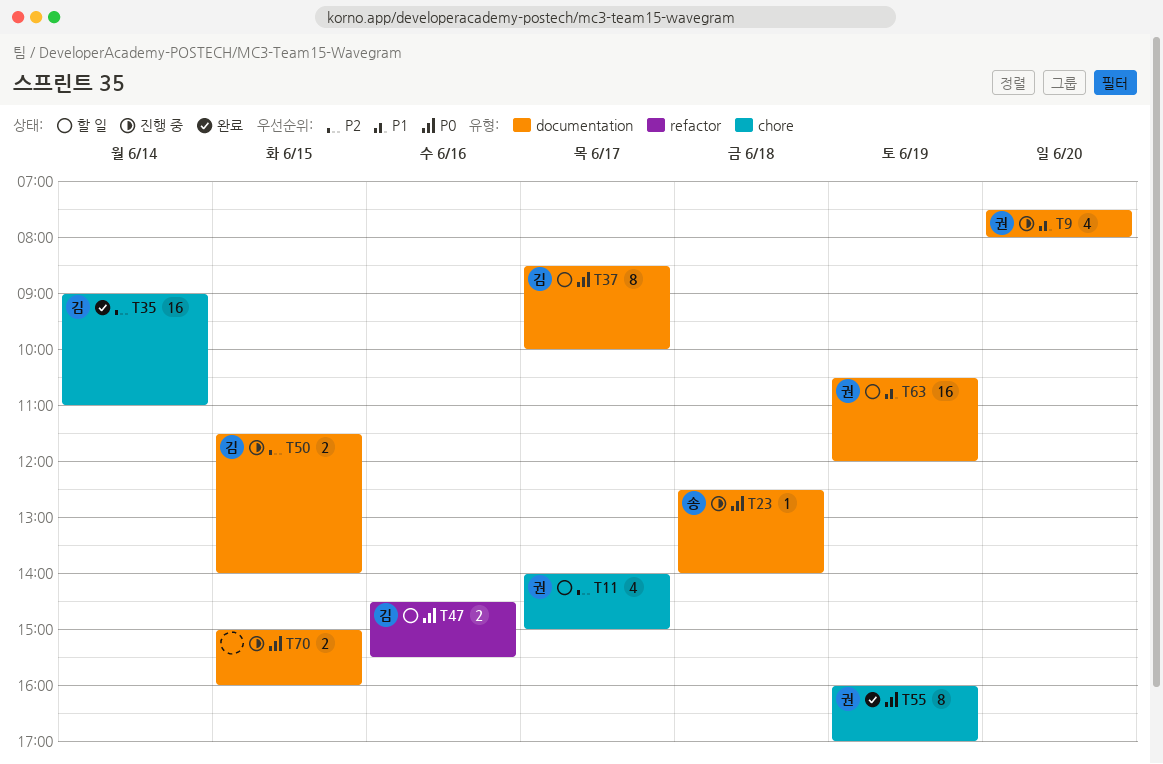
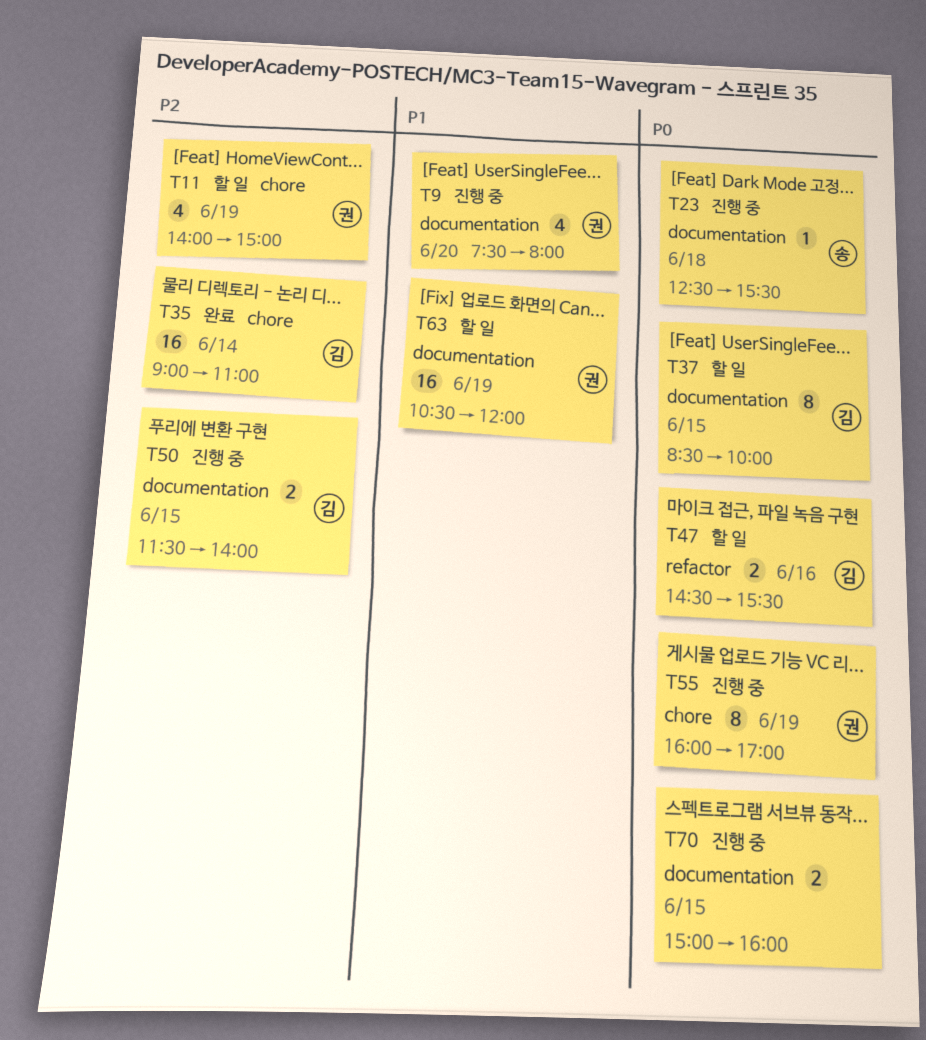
T11, day: Jun 17 -> Jun 19
T23, ends: 14:00 -> 15:30
T37, day: Jun 17 -> Jun 15
T55, status: 완료 -> 진행 중

